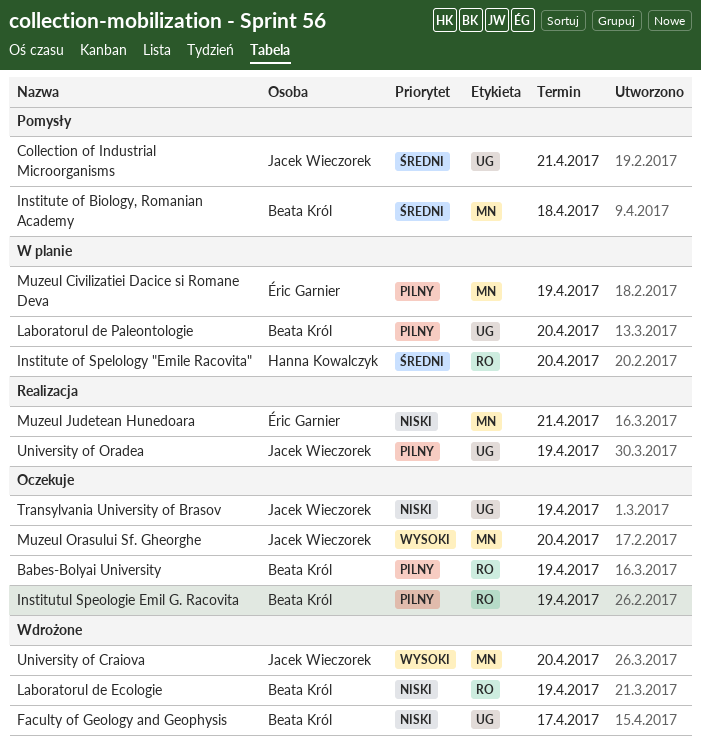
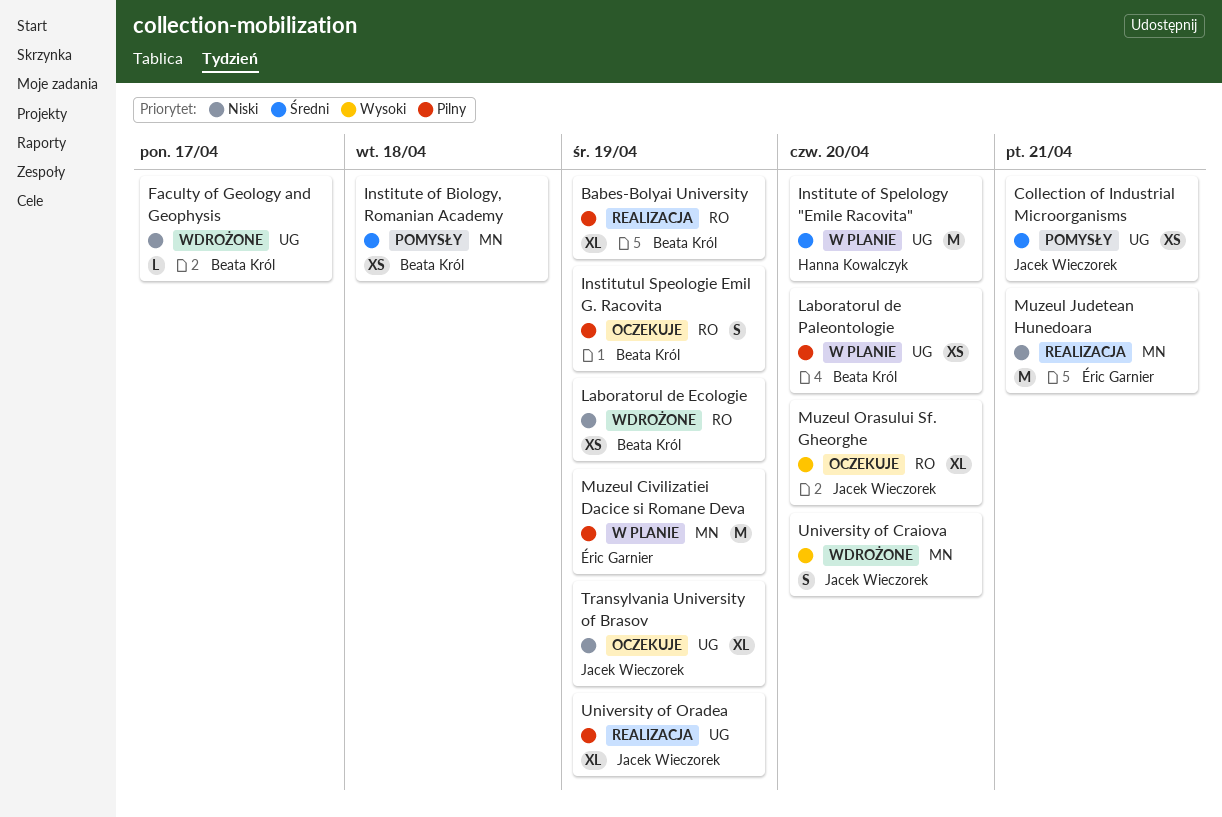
Babes-Bolyai University, status: Oczekuje -> Realizacja
Institute of Spelology "Emile Racovita", label: RO -> UG
Muzeul Orasului Sf. Gheorghe, label: MN -> RO

